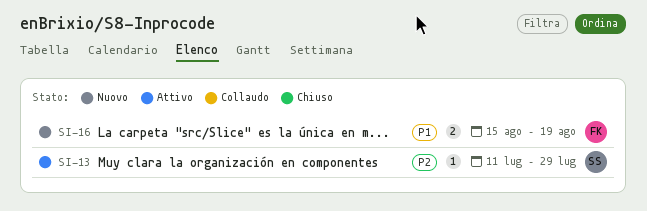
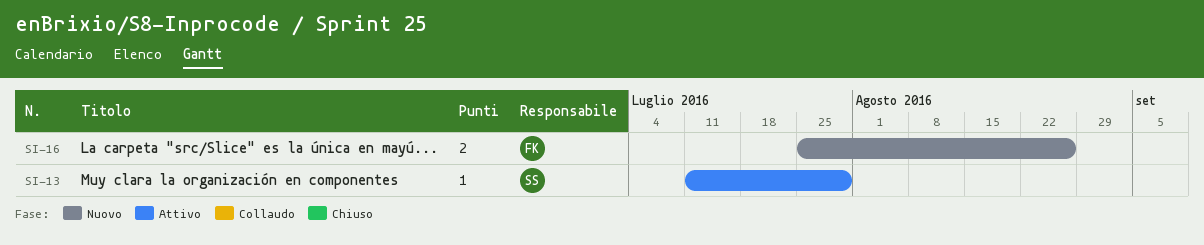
SI-16, start: Aug 15 -> Jul 25
SI-16, due: Aug 19 -> Aug 26

